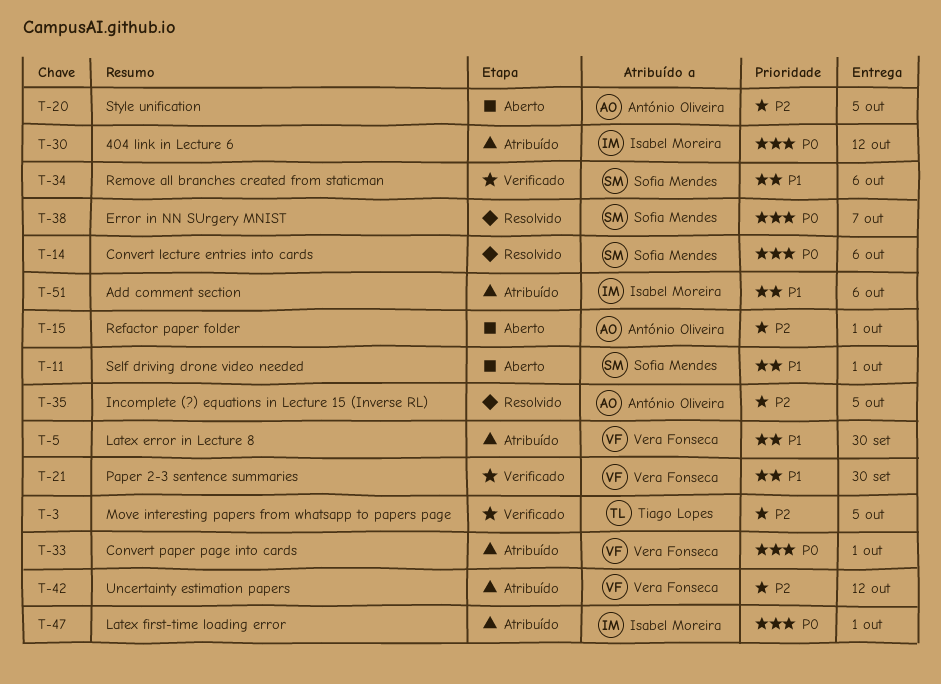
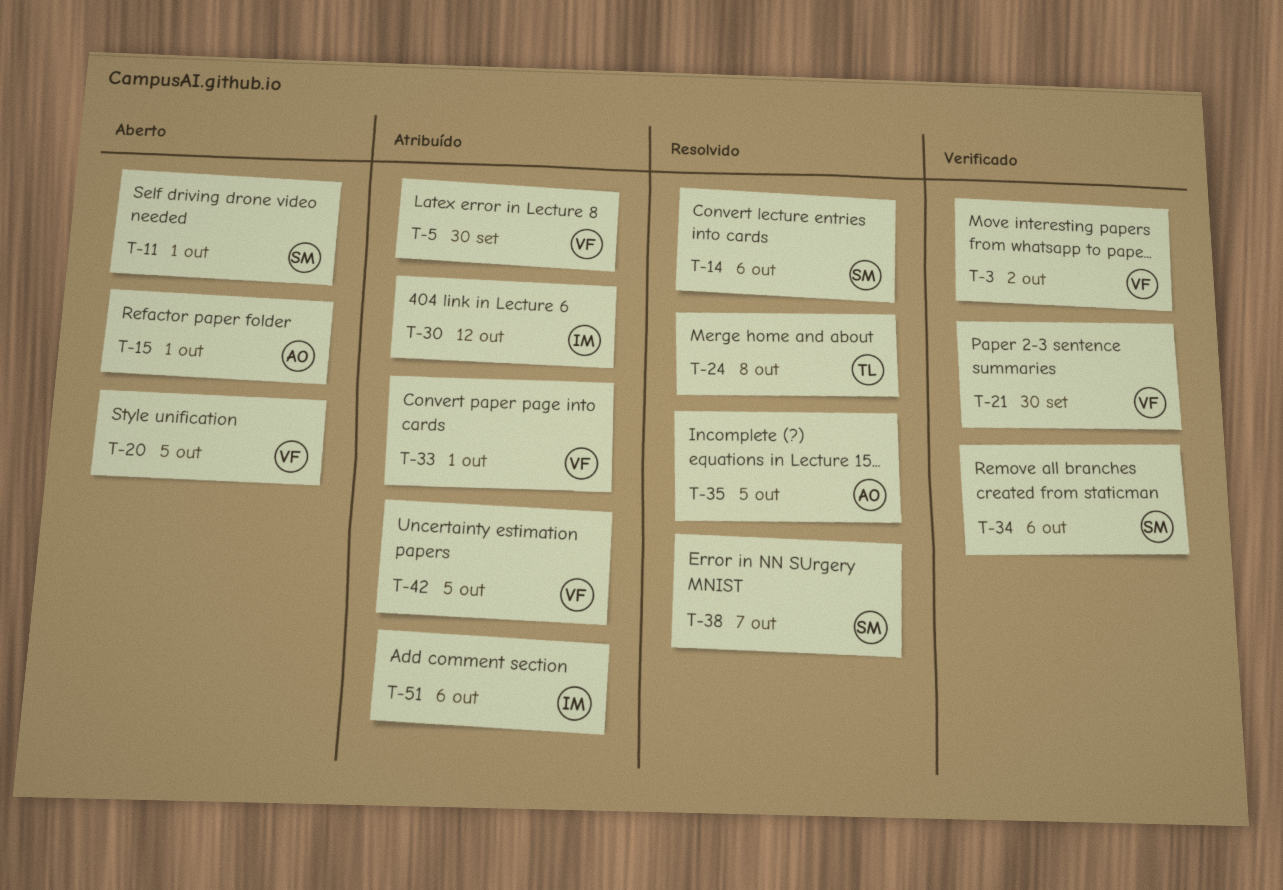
T-3, owner: Tiago Lopes -> Vera Fonseca
T-3, due: Oct 5 -> Oct 2
T-20, owner: António Oliveira -> Vera Fonseca
T-24: none -> present
T-42, due: Oct 12 -> Oct 5
T-47: present -> none

